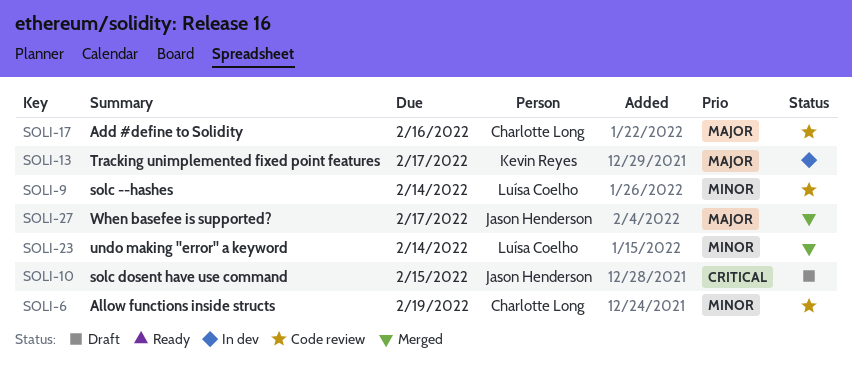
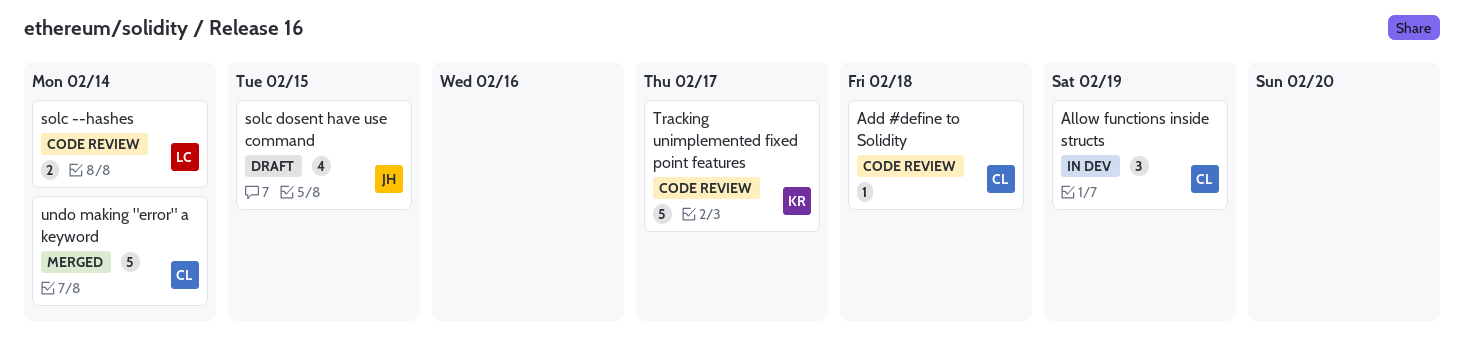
Add #define to Solidity, due: Feb 16 -> Feb 18
Allow functions inside structs, status: Code review -> In dev
Tracking unimplemented fixed point features, status: In dev -> Code review
undo making "error" a keyword, owner: Luísa Coelho -> Charlotte Long
When basefee is supported?: present -> none

